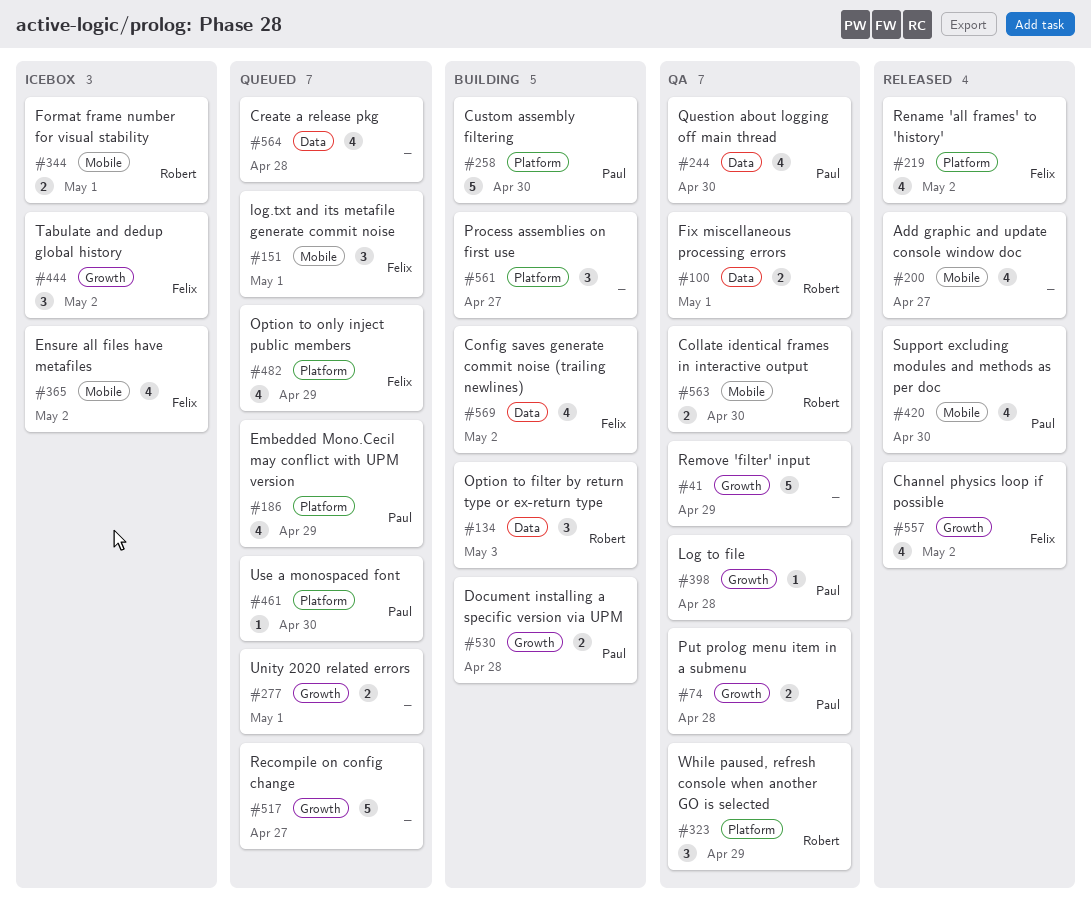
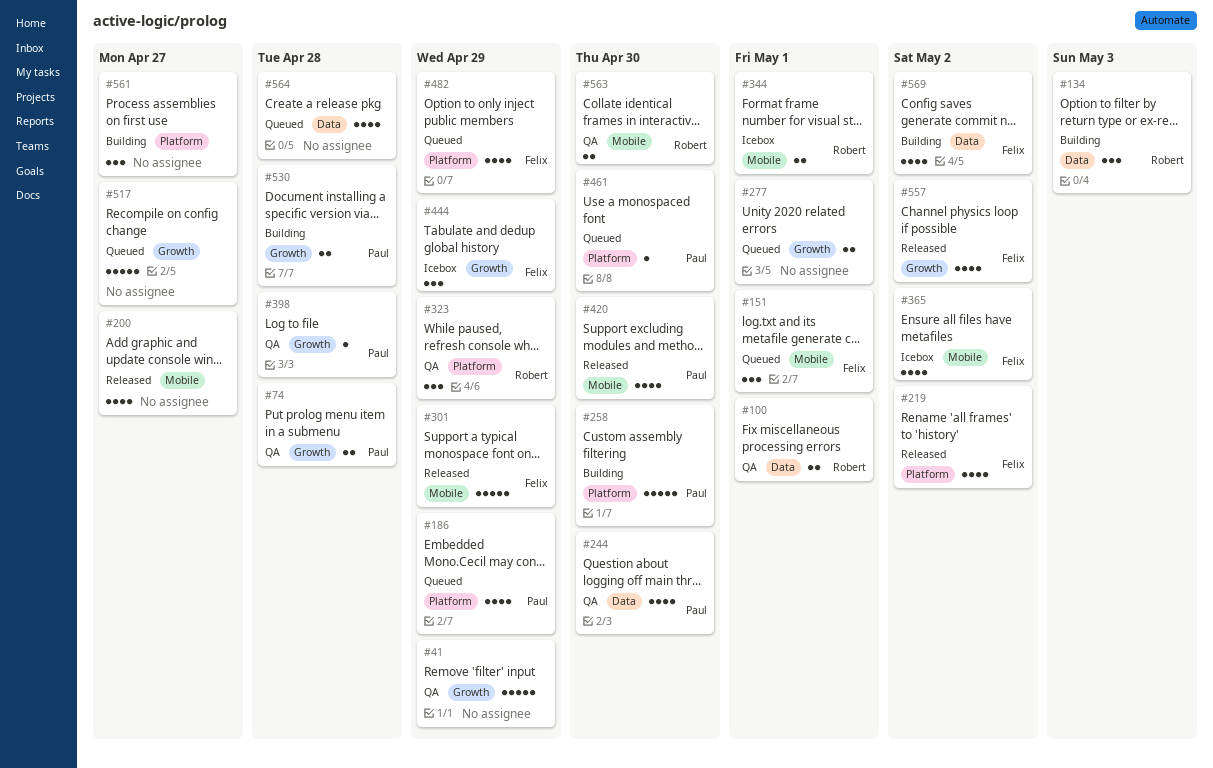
#301: none -> present
#444, due: May 2 -> Apr 29

